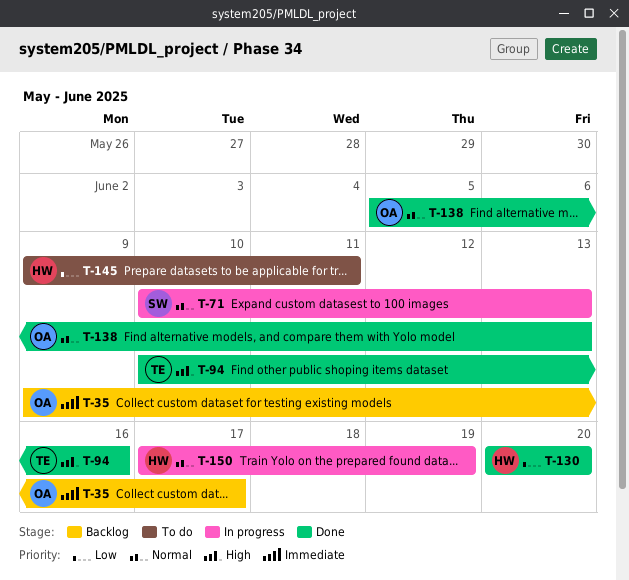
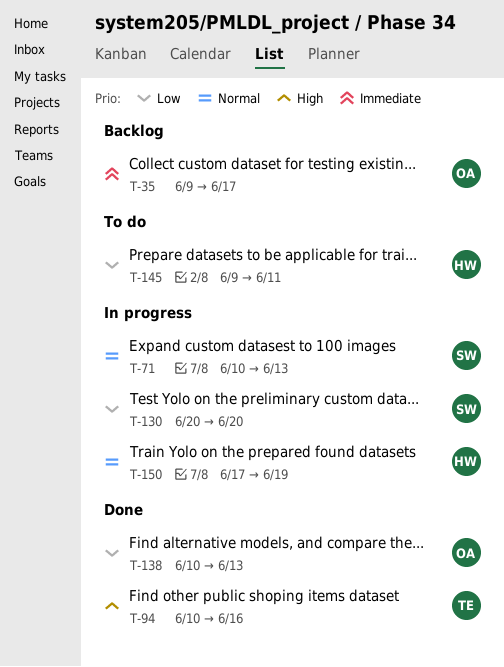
T-130, status: Done -> In progress
T-130, owner: HW -> SW
T-138, priority: Normal -> Low
T-138, start: Jun 5 -> Jun 10

